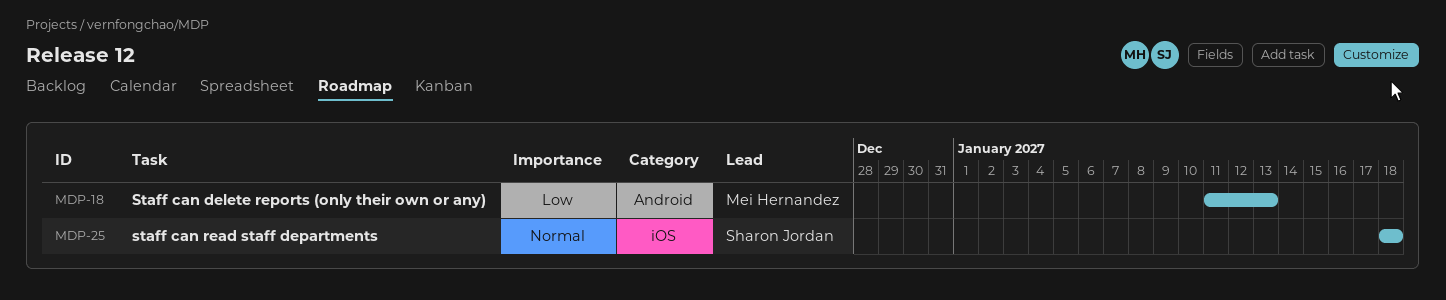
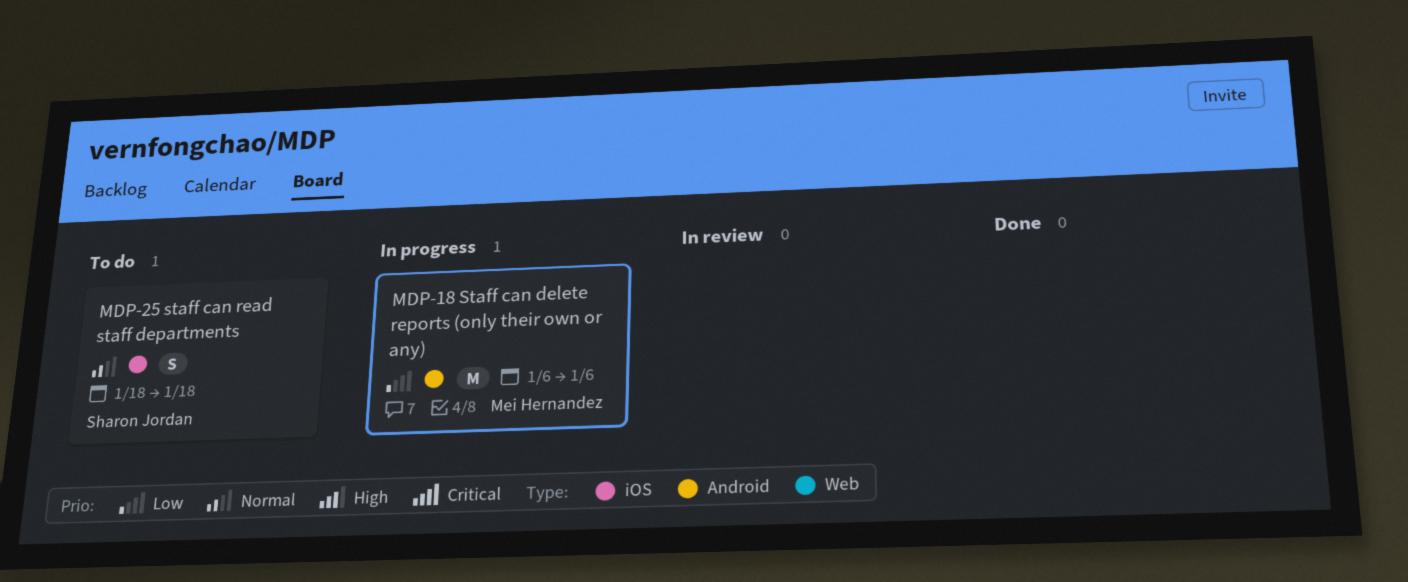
MDP-18, start: Jan 11 -> Jan 6
MDP-18, due: Jan 13 -> Jan 6

